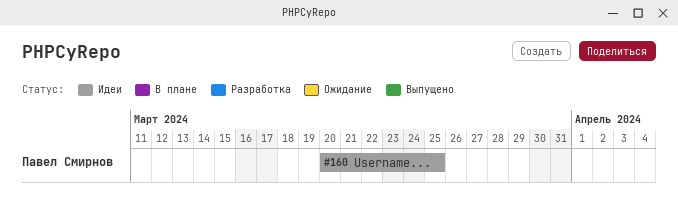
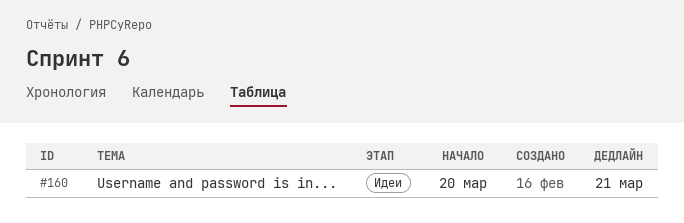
#160, due: Mar 25 -> Mar 21

